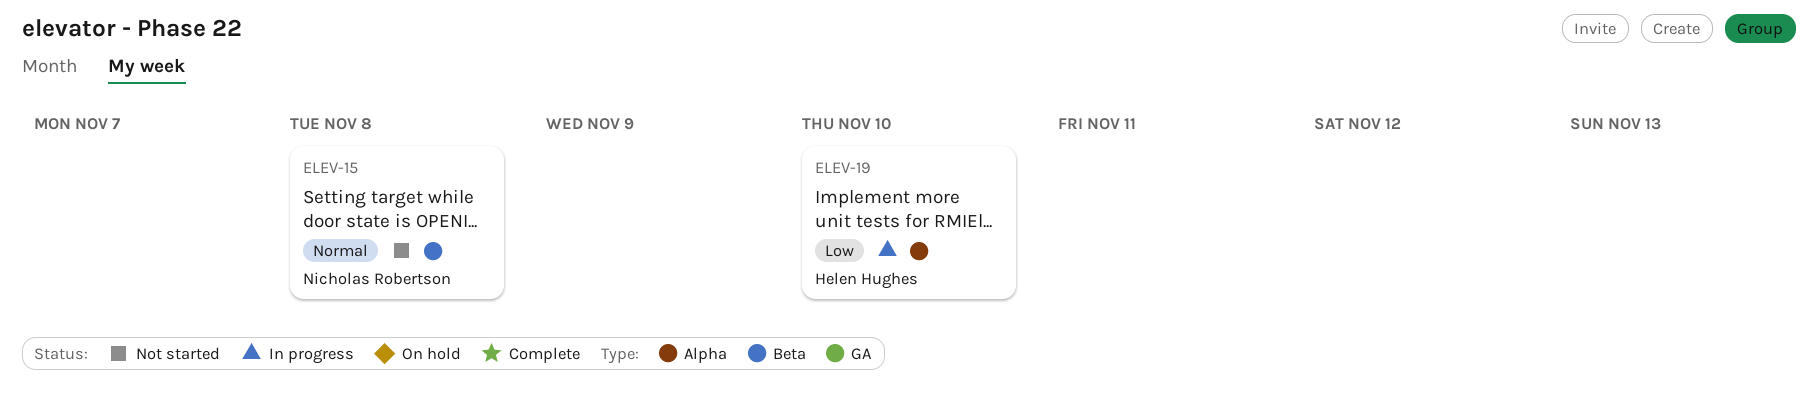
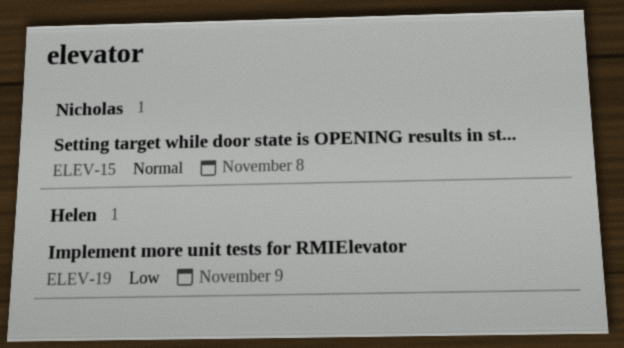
ELEV-19, due: Nov 10 -> Nov 9

